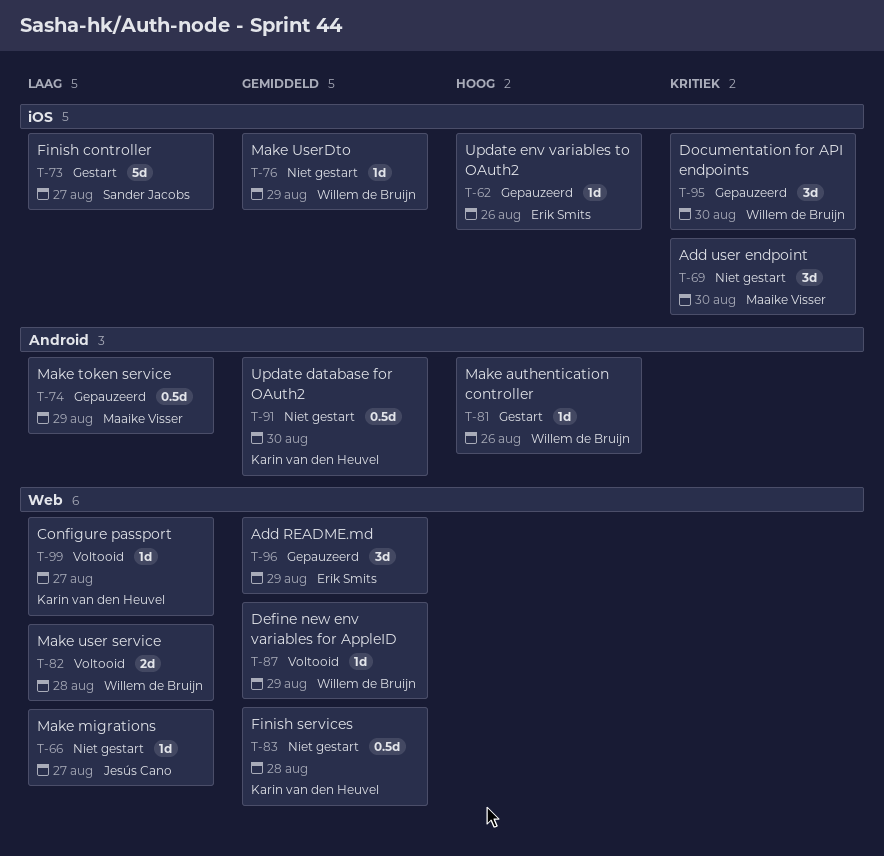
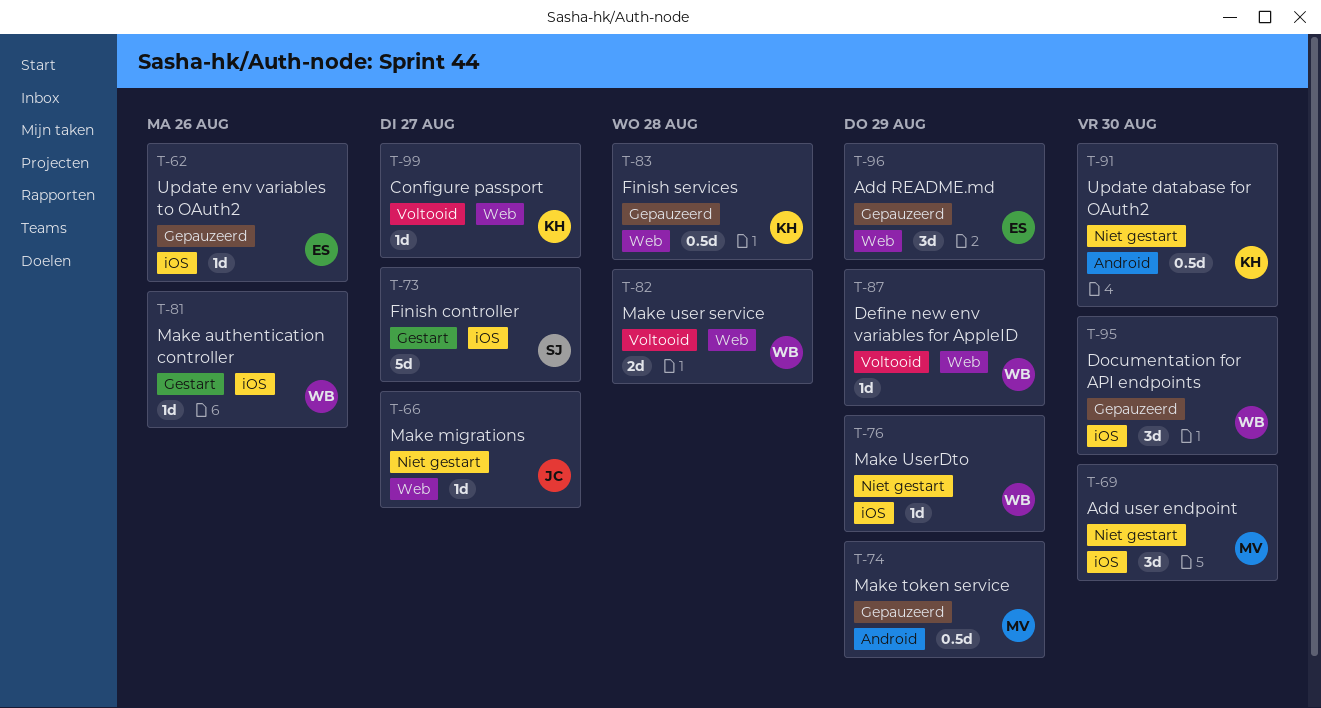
T-81, label: Android -> iOS
T-83, status: Niet gestart -> Gepauzeerd

